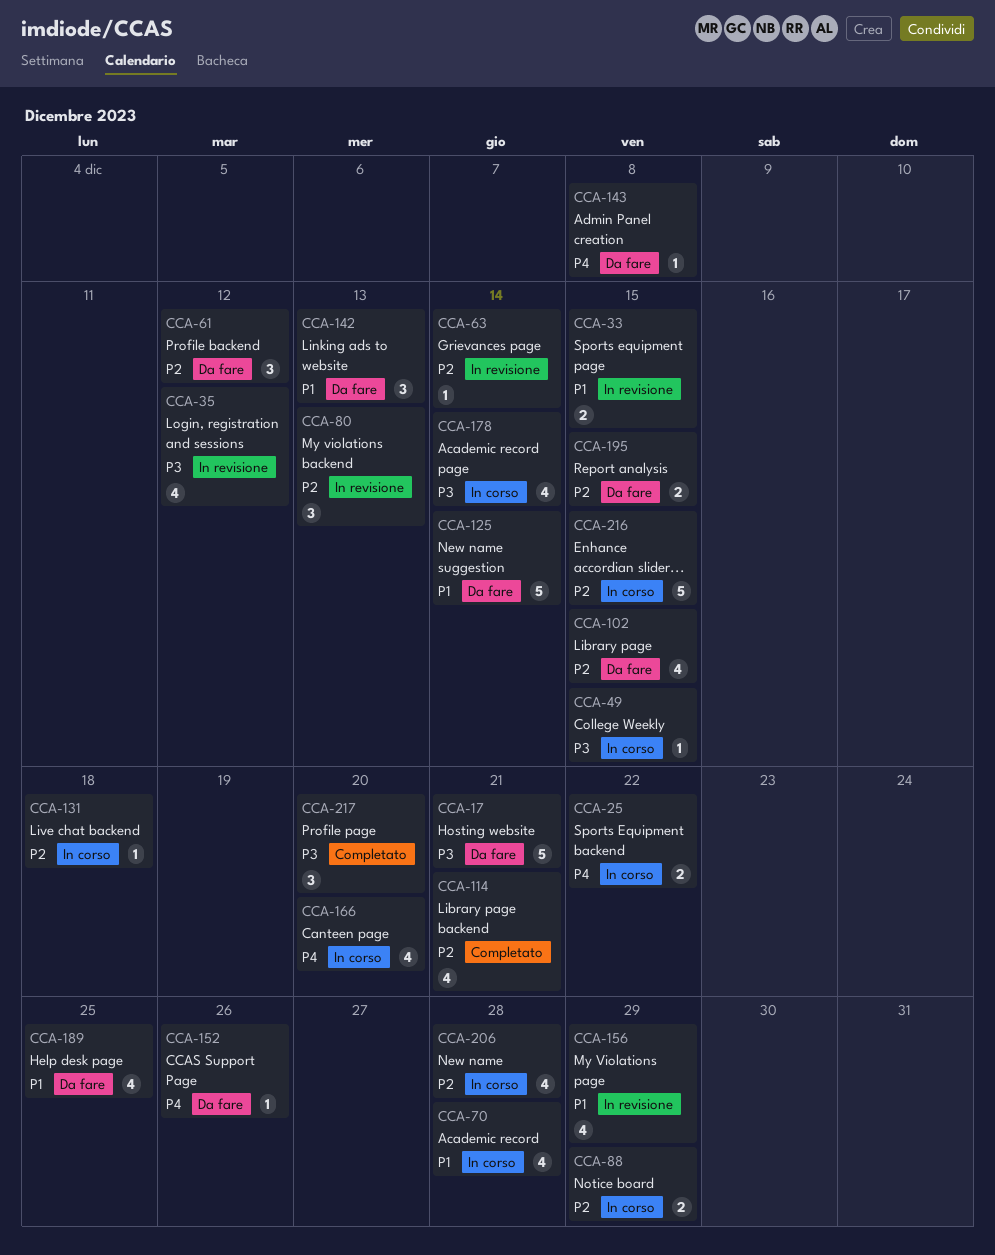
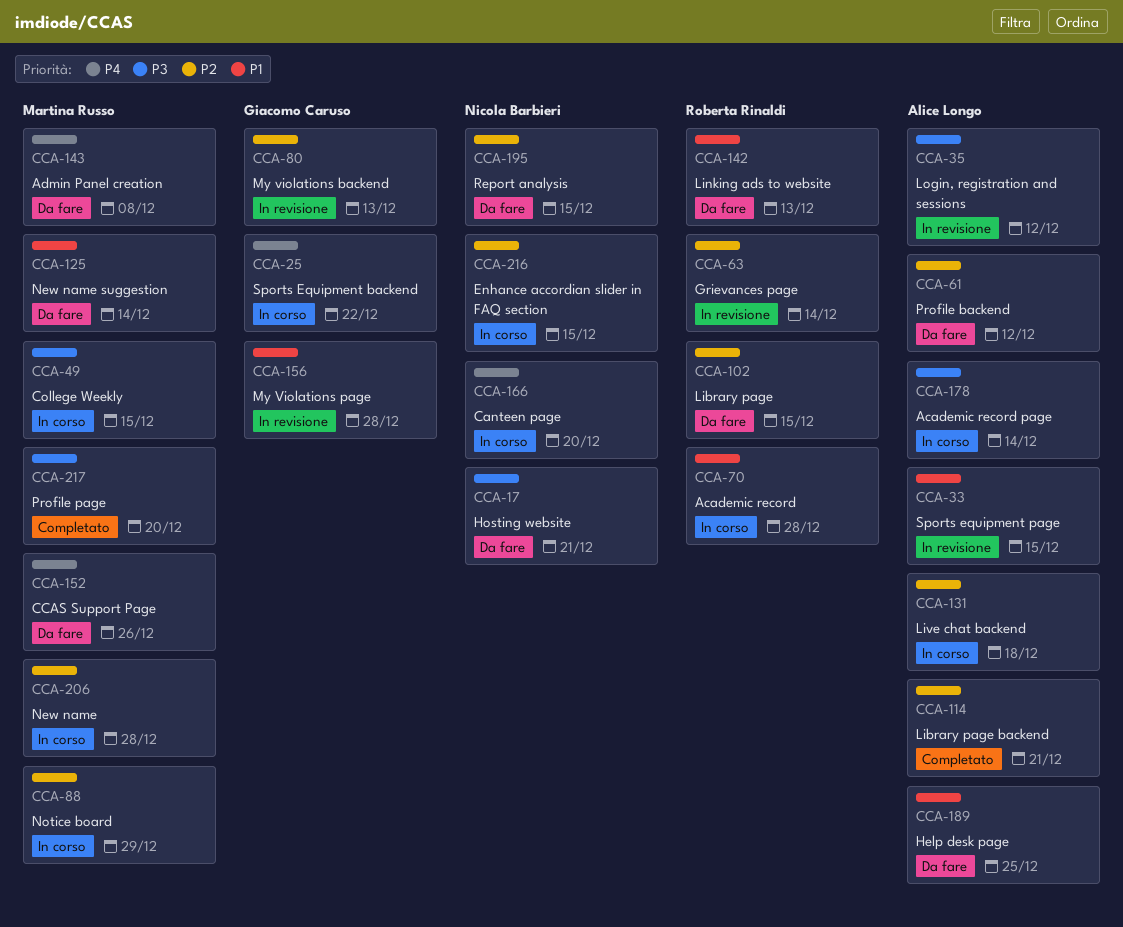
CCA-156, due: Dec 29 -> Dec 28

